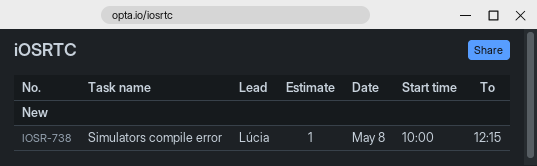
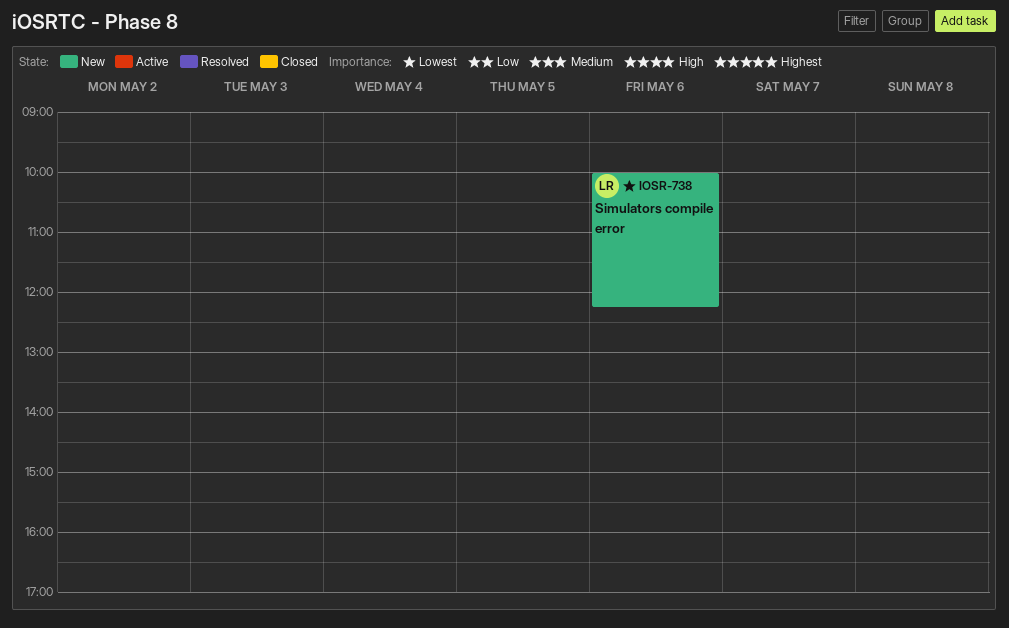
IOSR-738, day: May 8 -> May 6

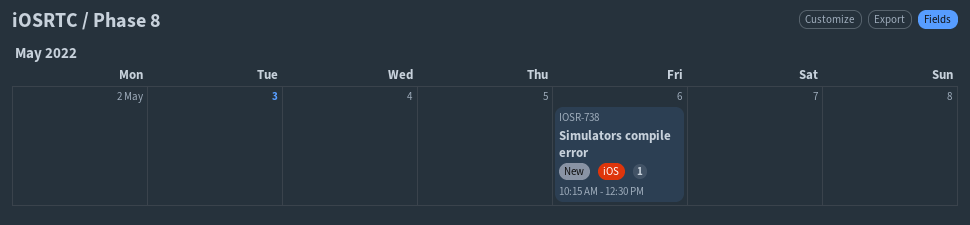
IOSR-738, begins: 10:00 -> 10:15
IOSR-738, ends: 12:15 -> 12:30

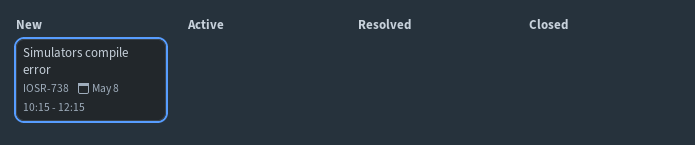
IOSR-738, day: May 6 -> May 8
IOSR-738, ends: 12:30 -> 12:15

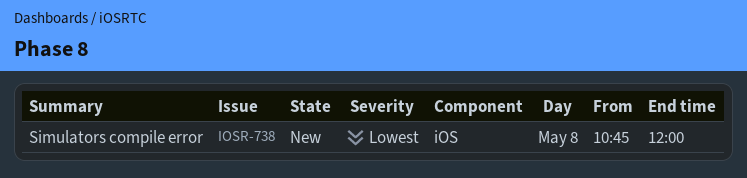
IOSR-738, begins: 10:15 -> 10:45
IOSR-738, ends: 12:15 -> 12:00

